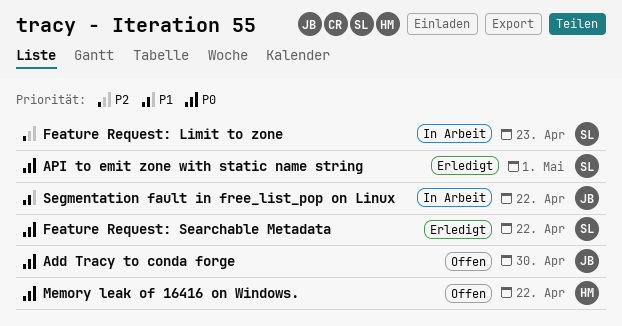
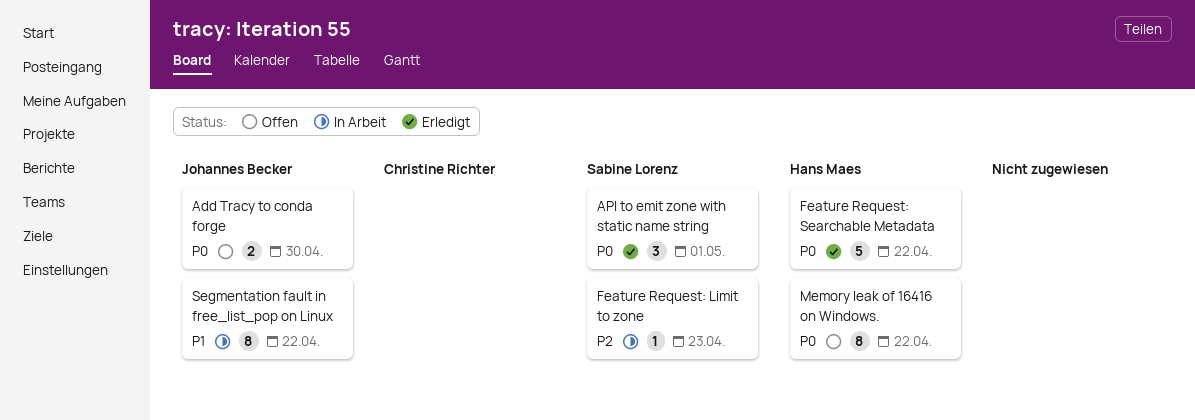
Feature Request: Searchable Metadata, owner: Sabine Lorenz -> Hans Maes

